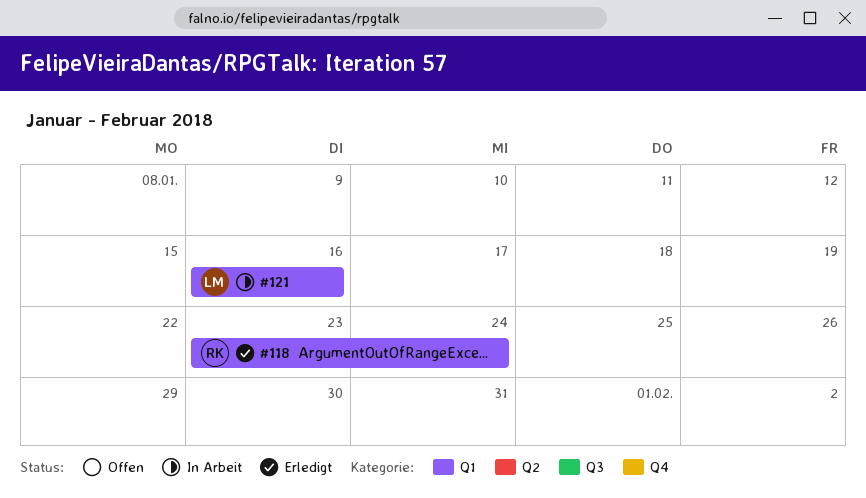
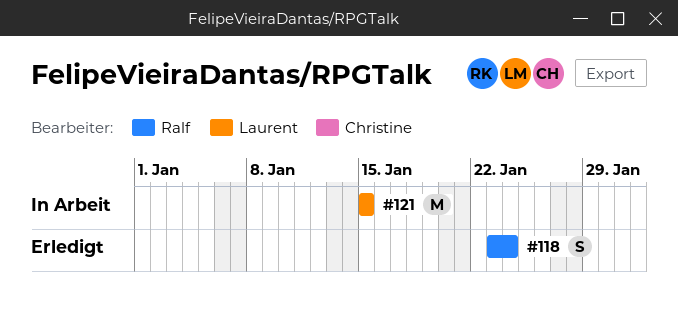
#121, start: Jan 16 -> Jan 15
#121, due: Jan 16 -> Jan 15

